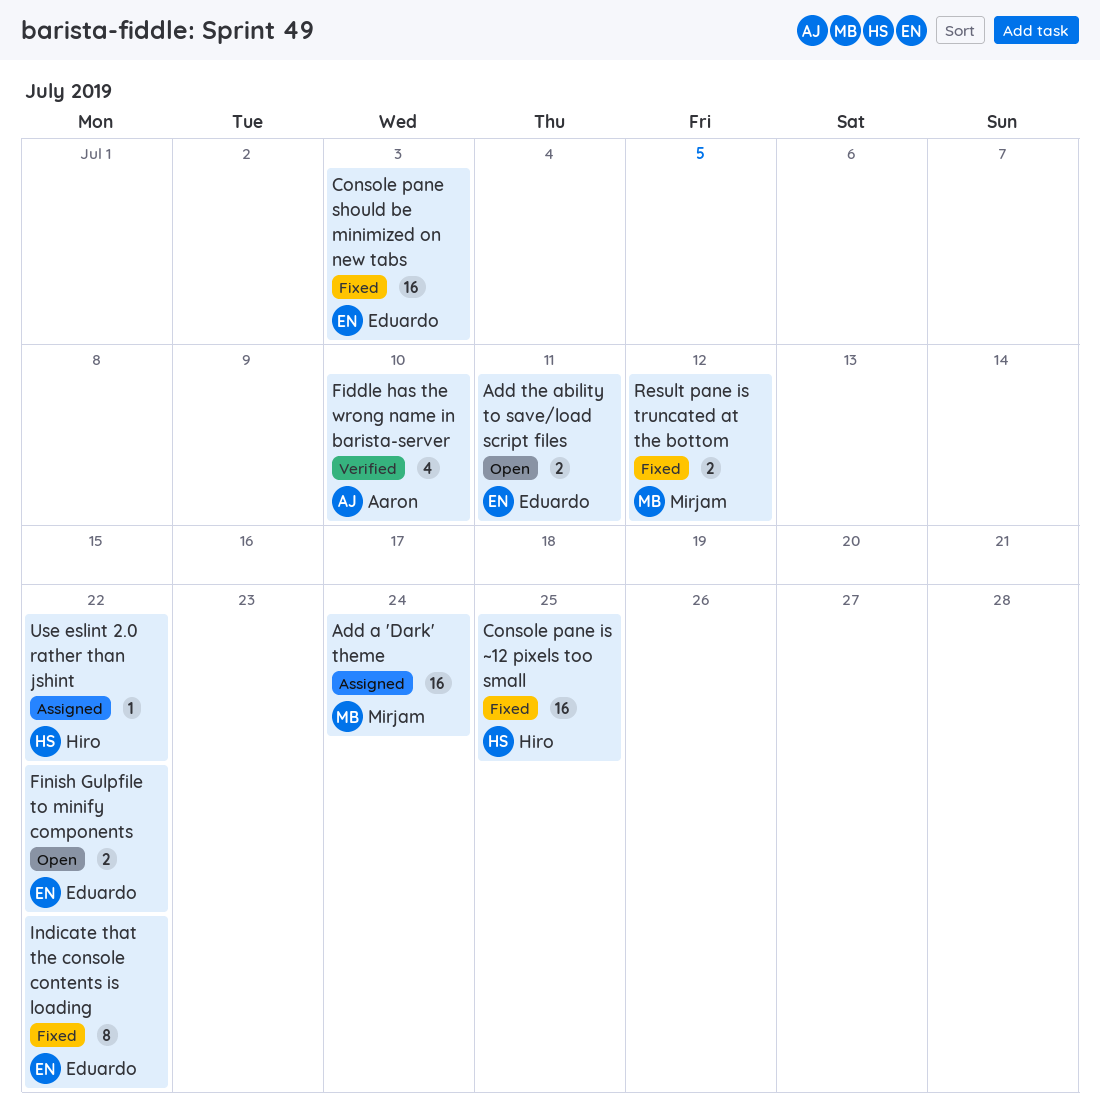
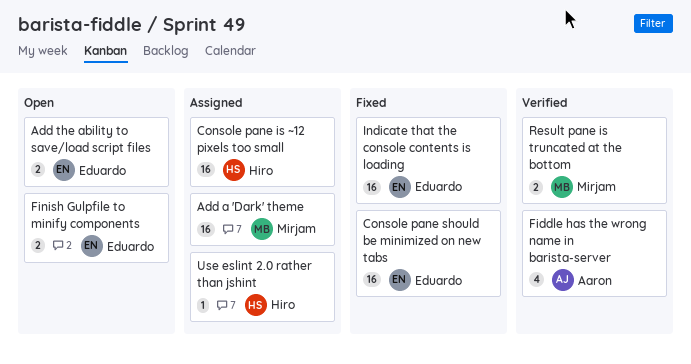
Console pane is ~12 pixels too small, status: Fixed -> Assigned
Indicate that the console contents is loading, estimate: 8 -> 16
Result pane is truncated at the bottom, status: Fixed -> Verified

